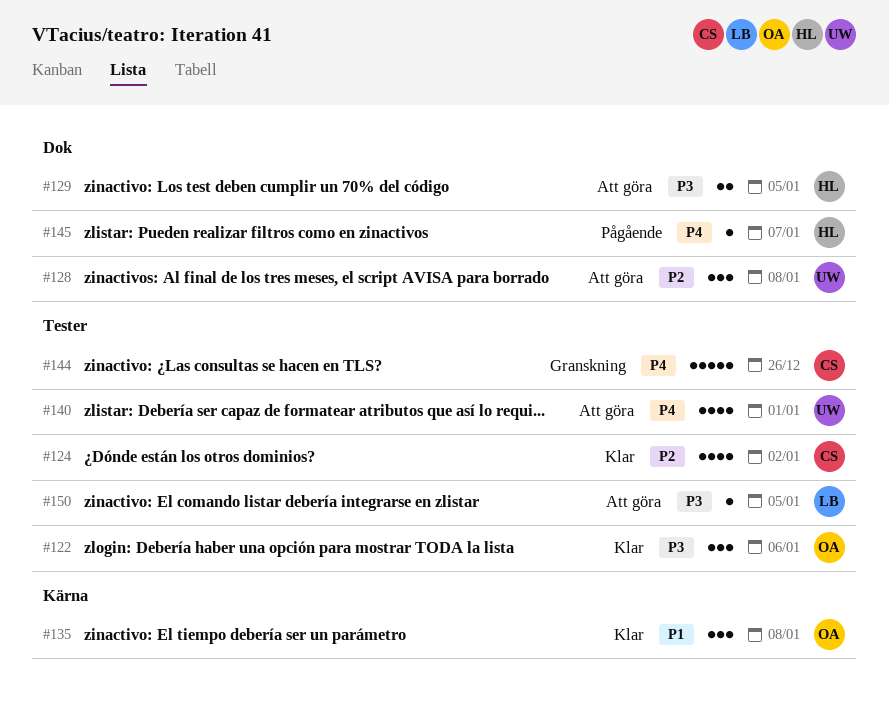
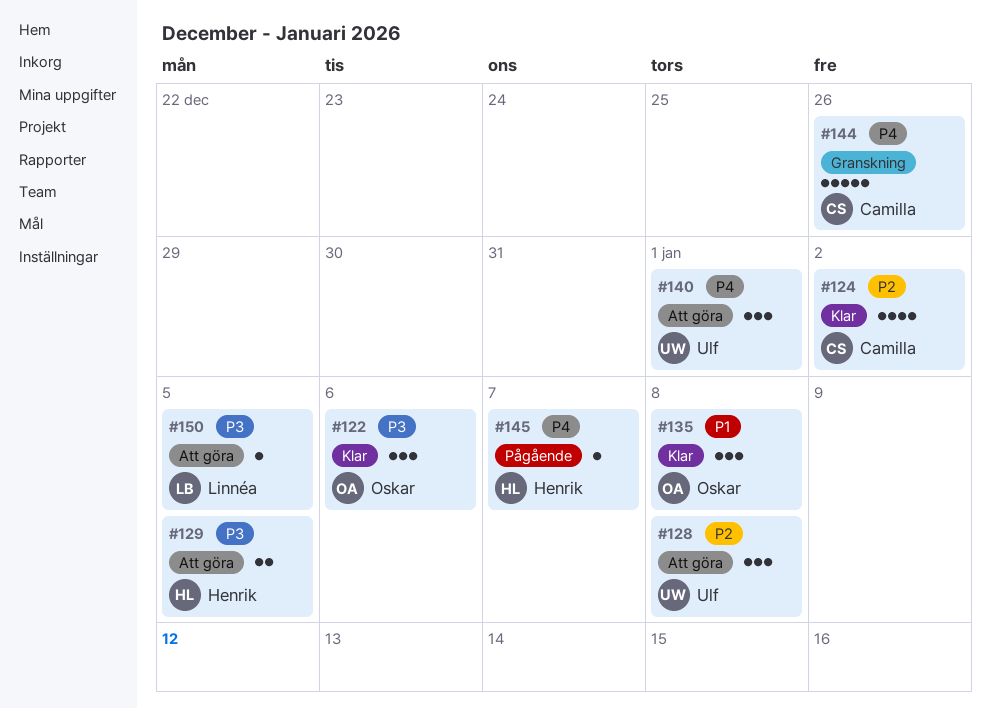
#140, estimate: 4 -> 3

